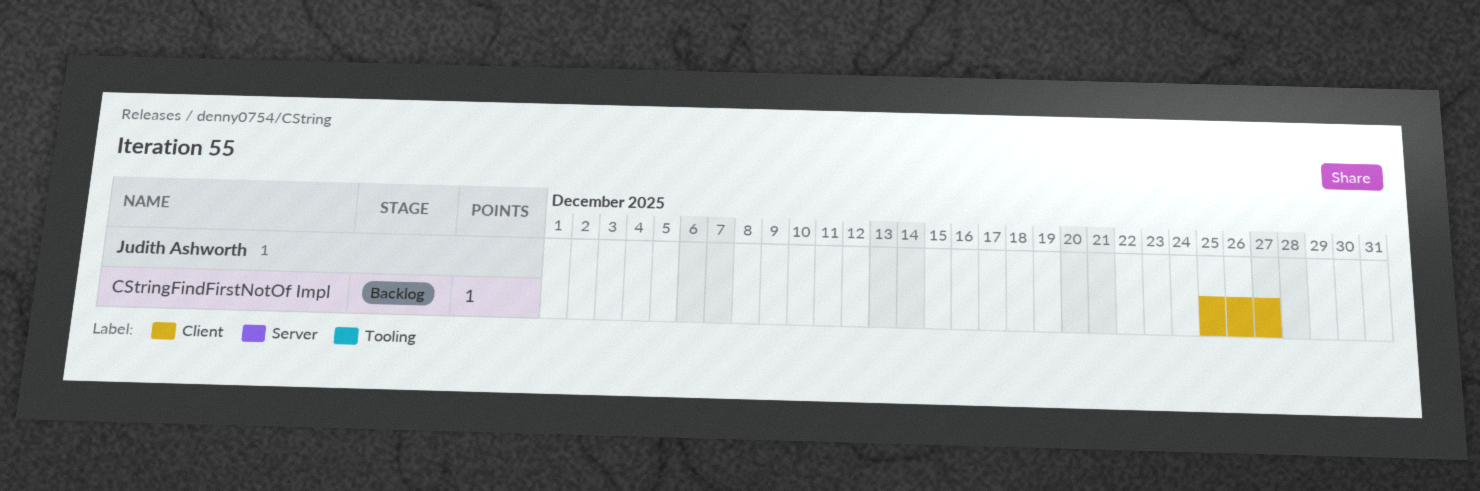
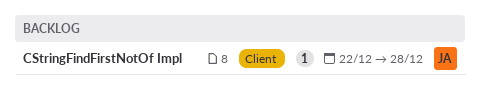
CStringFindFirstNotOf Impl, start: Dec 25 -> Dec 22
CStringFindFirstNotOf Impl, due: Dec 27 -> Dec 28

